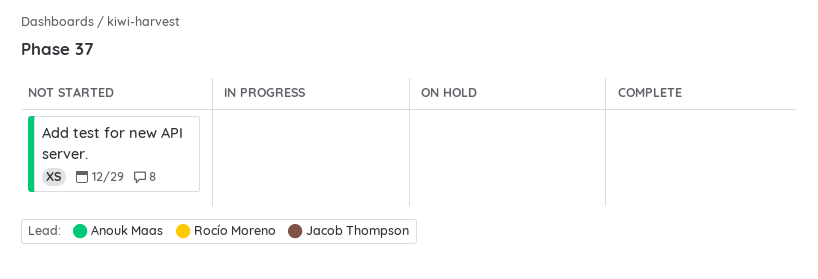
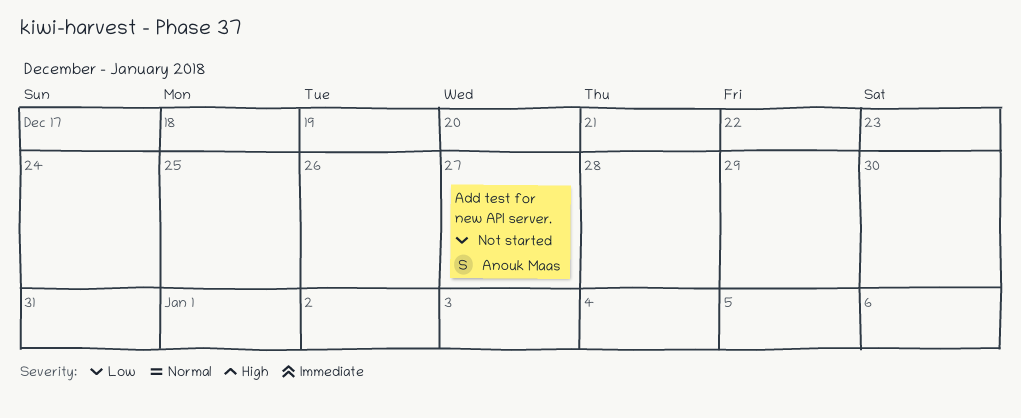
Add test for new API server., estimate: XS -> S
Add test for new API server., due: Dec 29 -> Dec 27

